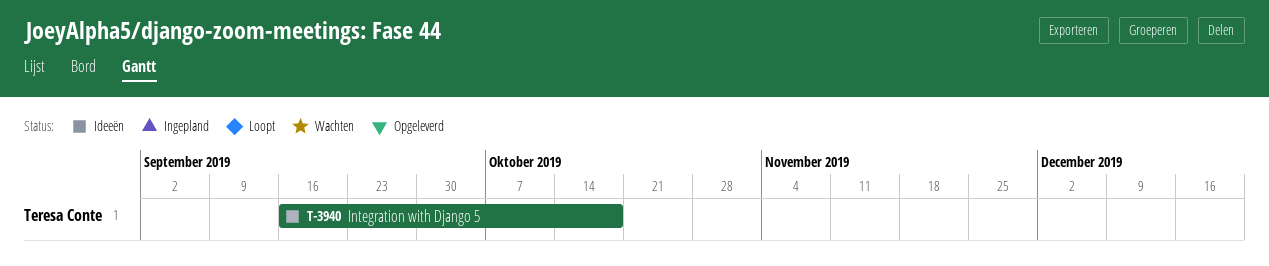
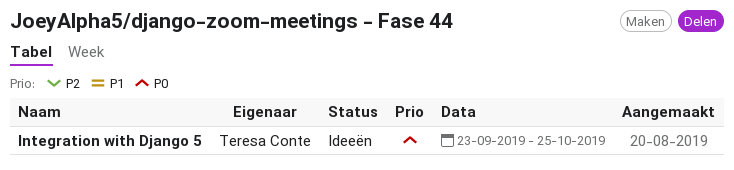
Integration with Django 5, start: Sep 16 -> Sep 23
Integration with Django 5, due: Oct 18 -> Oct 25

